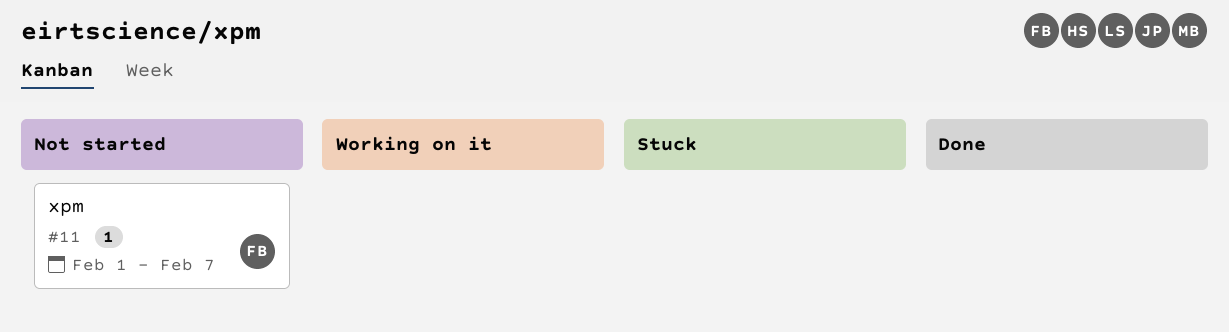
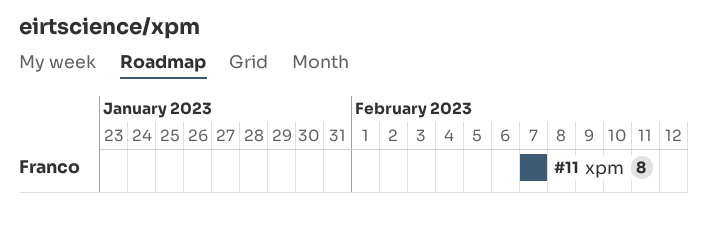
#11, estimate: 1 -> 8
#11, start: Feb 1 -> Feb 7

